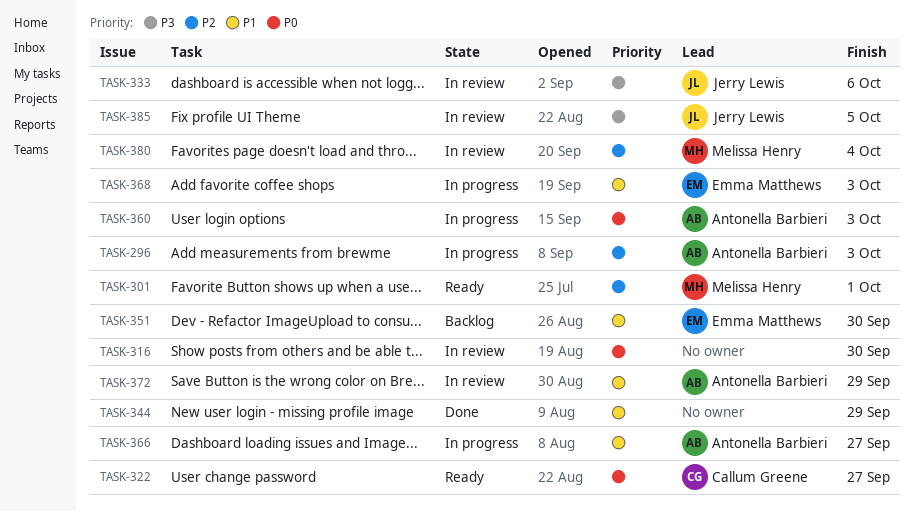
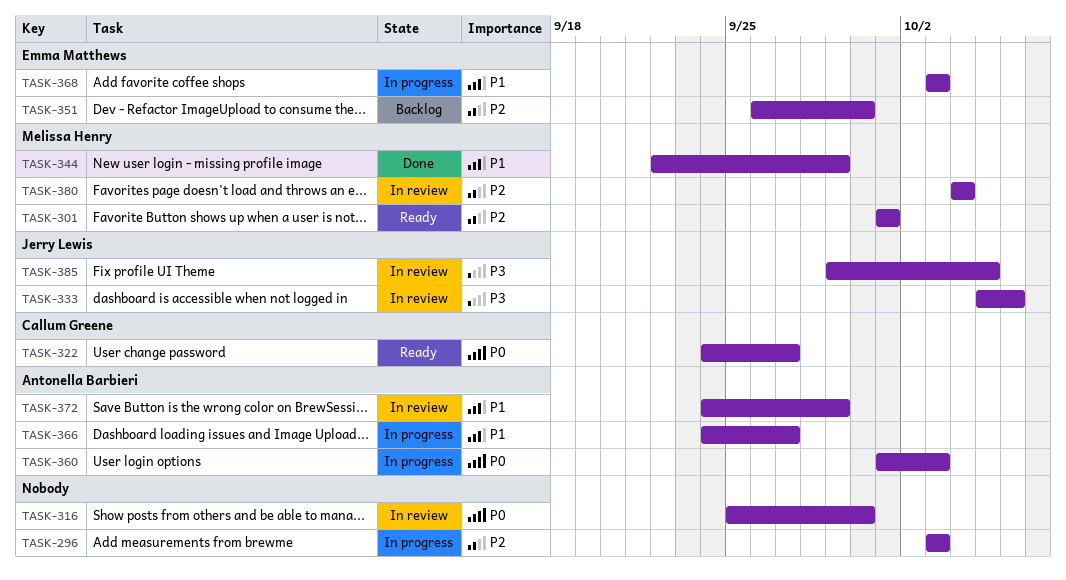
TASK-296, owner: Antonella Barbieri -> none
TASK-344, owner: none -> Melissa Henry
TASK-351, priority: P1 -> P2

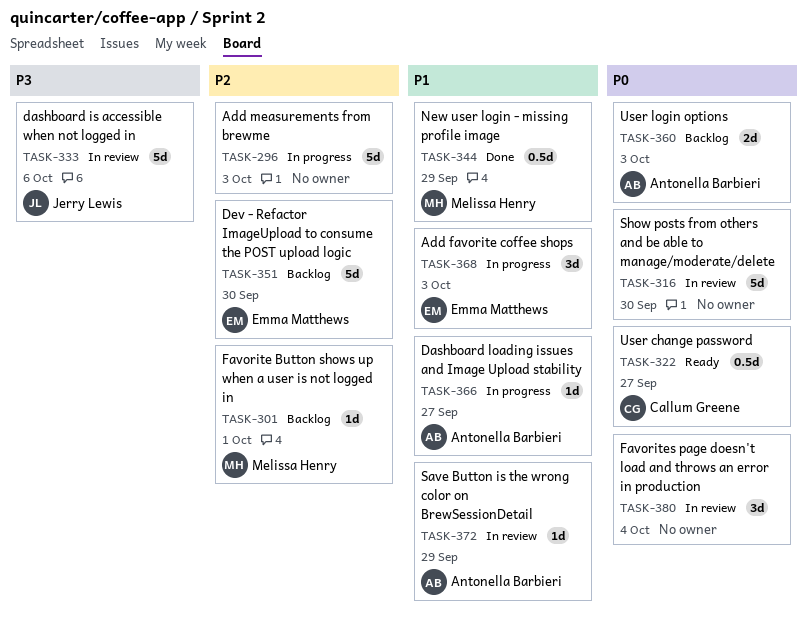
TASK-301, status: Ready -> Backlog
TASK-360, status: In progress -> Backlog
TASK-380, owner: Melissa Henry -> none
TASK-380, priority: P2 -> P0
TASK-385: present -> none

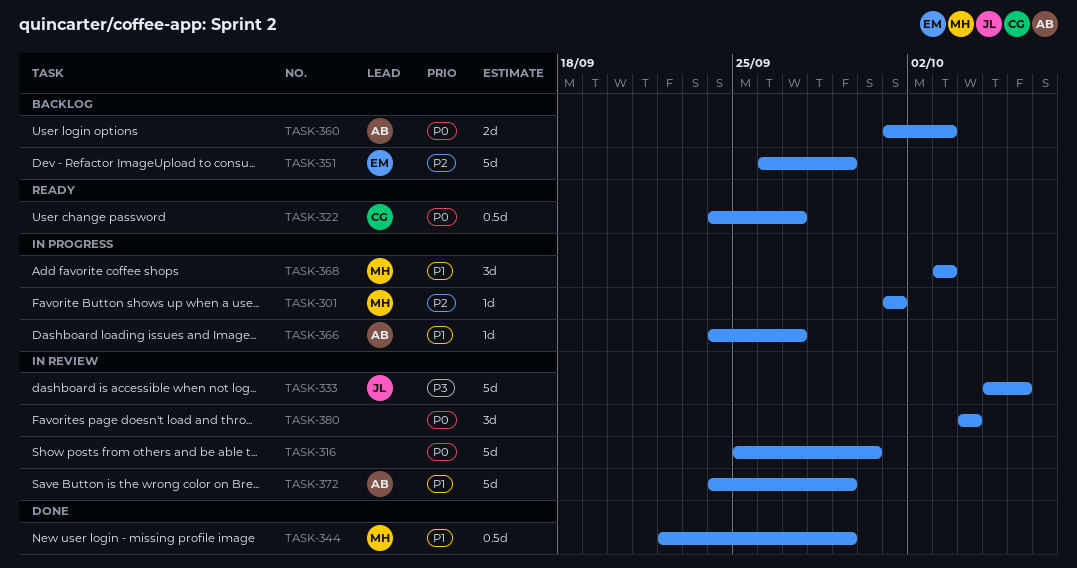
TASK-296: present -> none
TASK-301, status: Backlog -> In progress
TASK-351, due: Sep 30 -> Sep 29
TASK-368, owner: Emma Matthews -> Melissa Henry
TASK-372, estimate: 1d -> 5d

